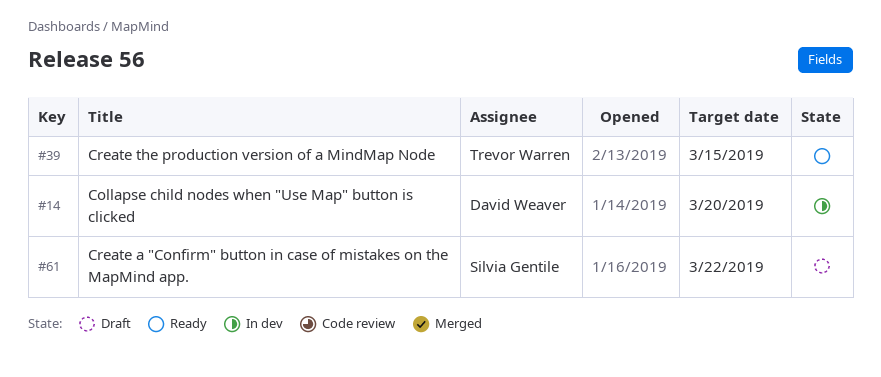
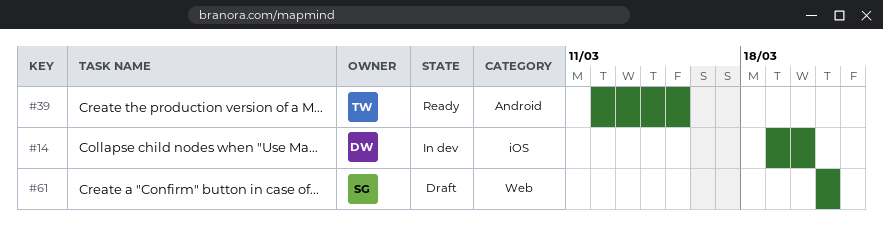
#61, due: Mar 22 -> Mar 21

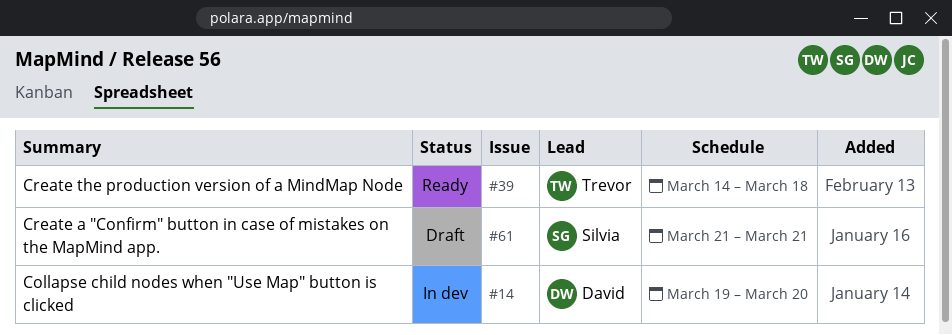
#39, start: Mar 12 -> Mar 14
#39, due: Mar 15 -> Mar 18

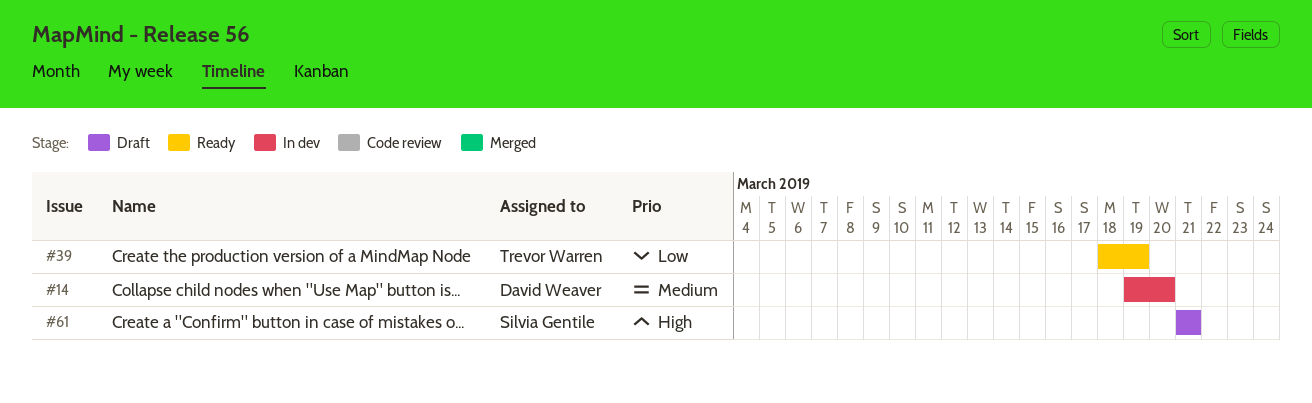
#39, start: Mar 14 -> Mar 18
#39, due: Mar 18 -> Mar 19

